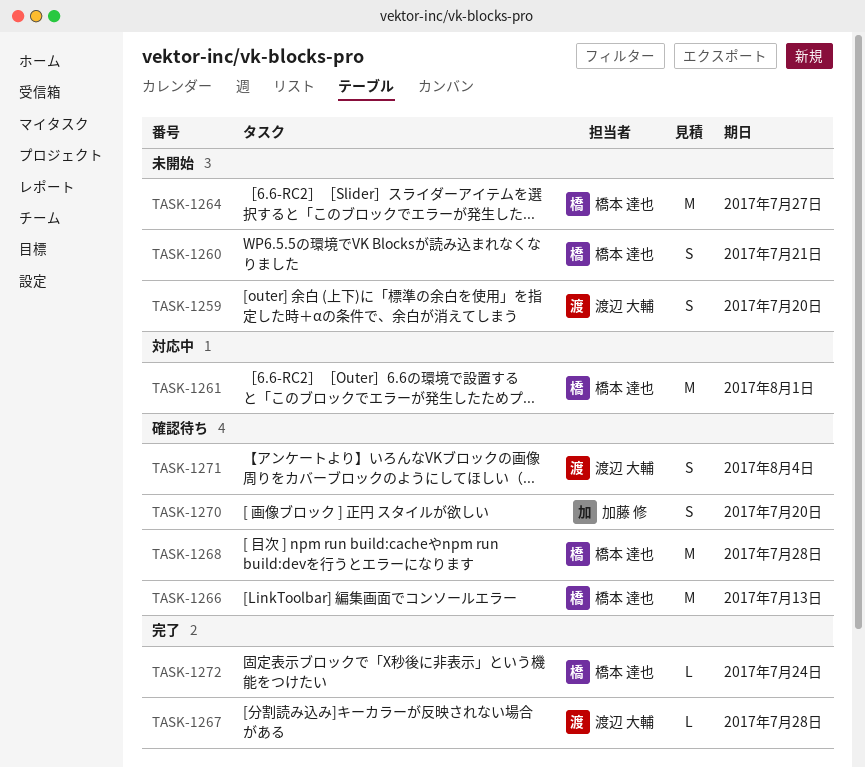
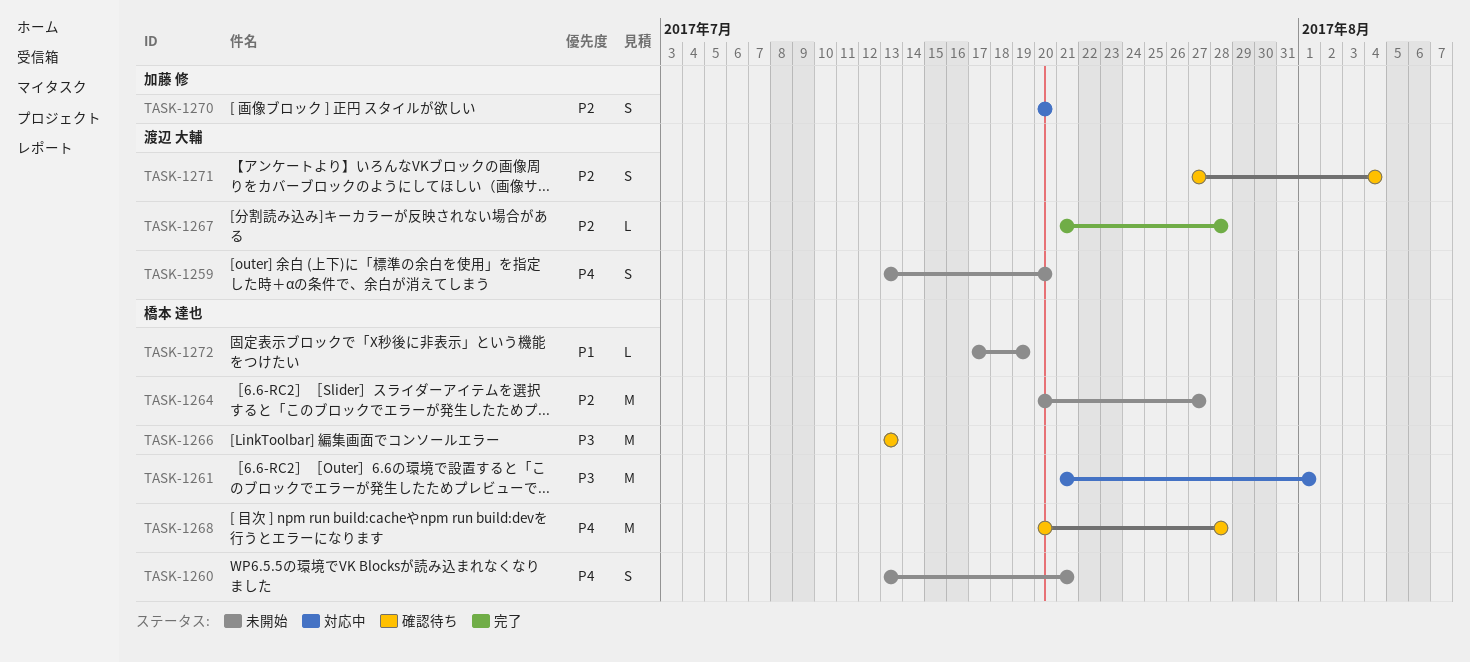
TASK-1270, status: 確認待ち -> 対応中
TASK-1272, status: 完了 -> 未開始
TASK-1272, due: Jul 24 -> Jul 19

